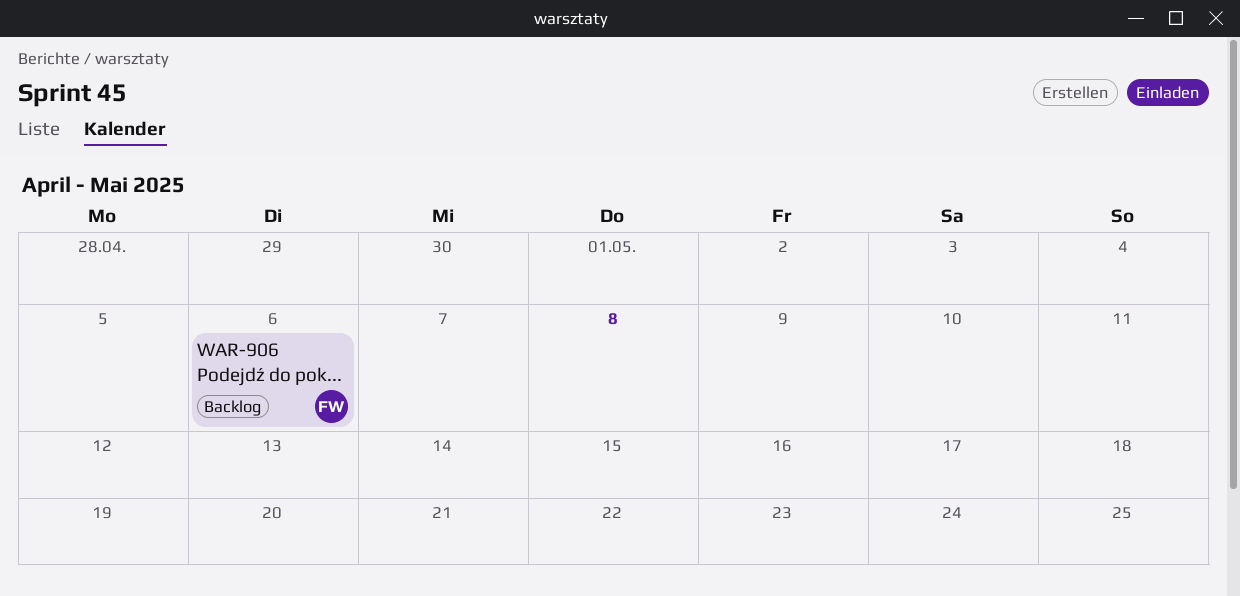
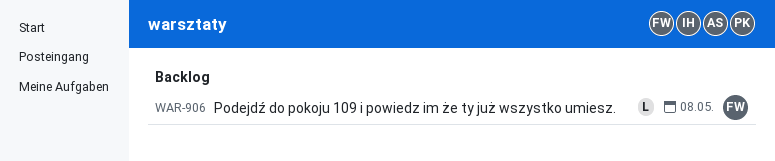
WAR-906, due: May 6 -> May 8

